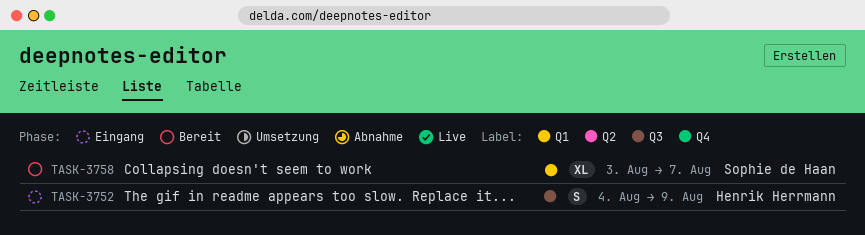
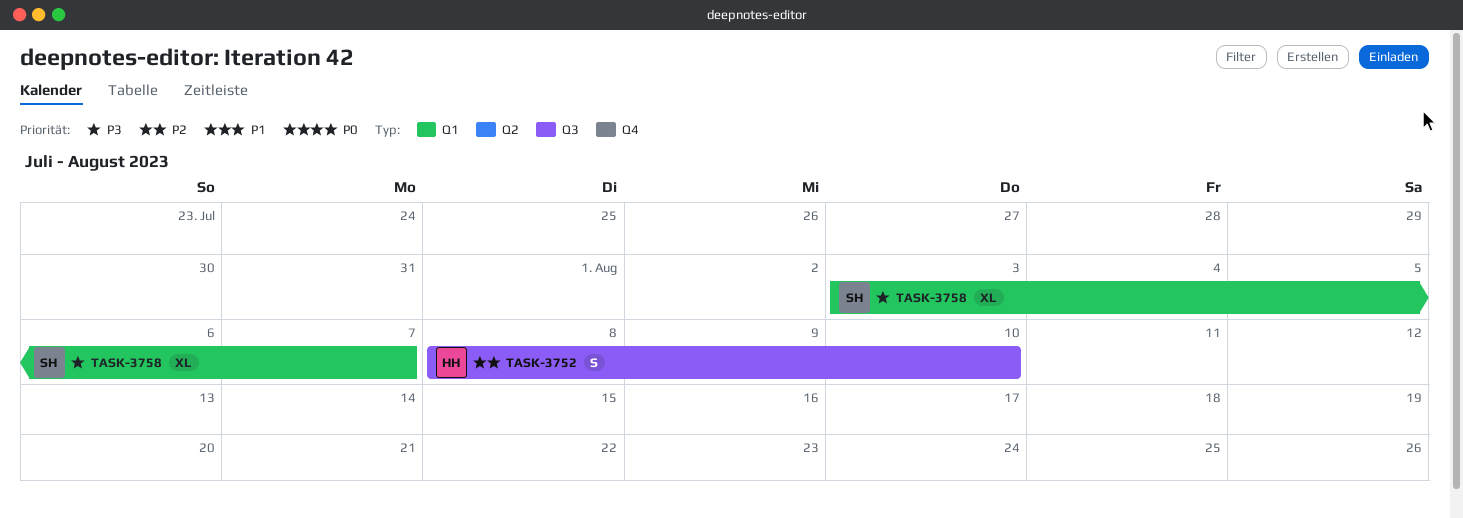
TASK-3752, start: Aug 4 -> Aug 8
TASK-3752, due: Aug 9 -> Aug 10

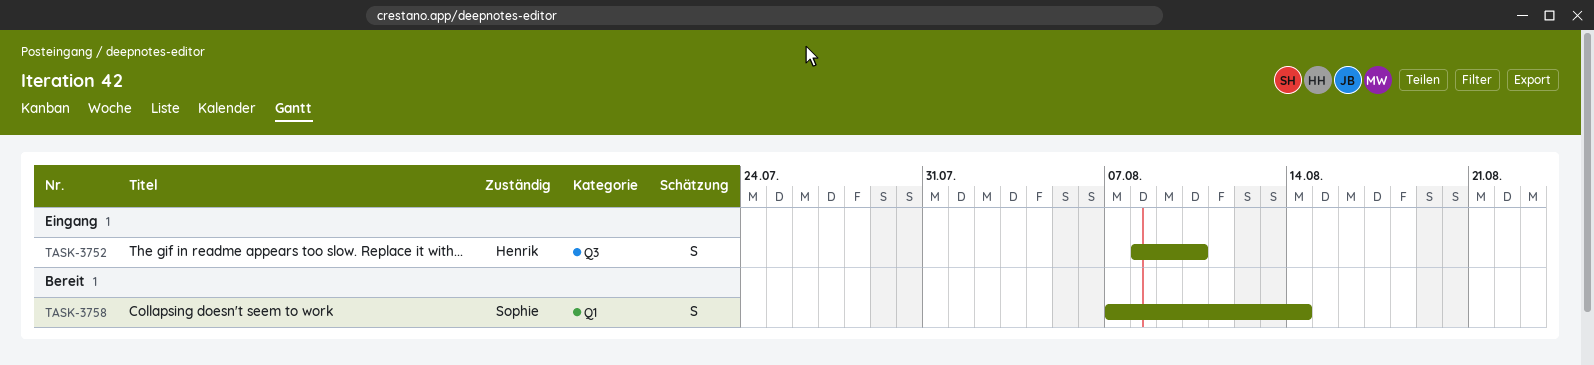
TASK-3758, estimate: XL -> S
TASK-3758, start: Aug 3 -> Aug 7
TASK-3758, due: Aug 7 -> Aug 14

